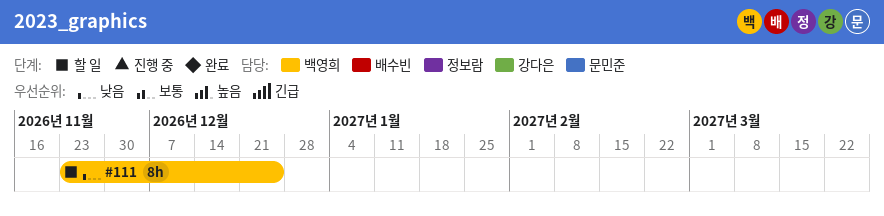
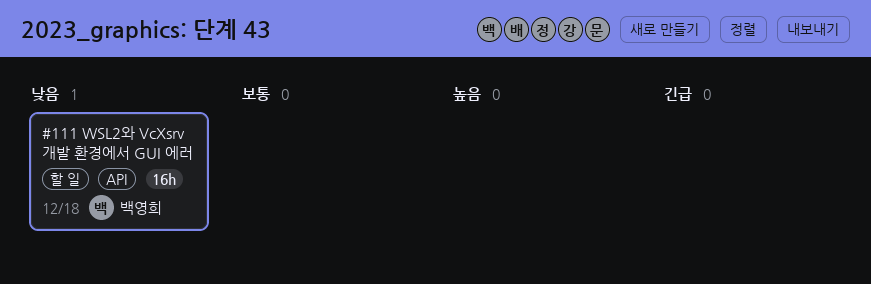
#111, estimate: 8h -> 16h
#111, due: Dec 25 -> Dec 18

